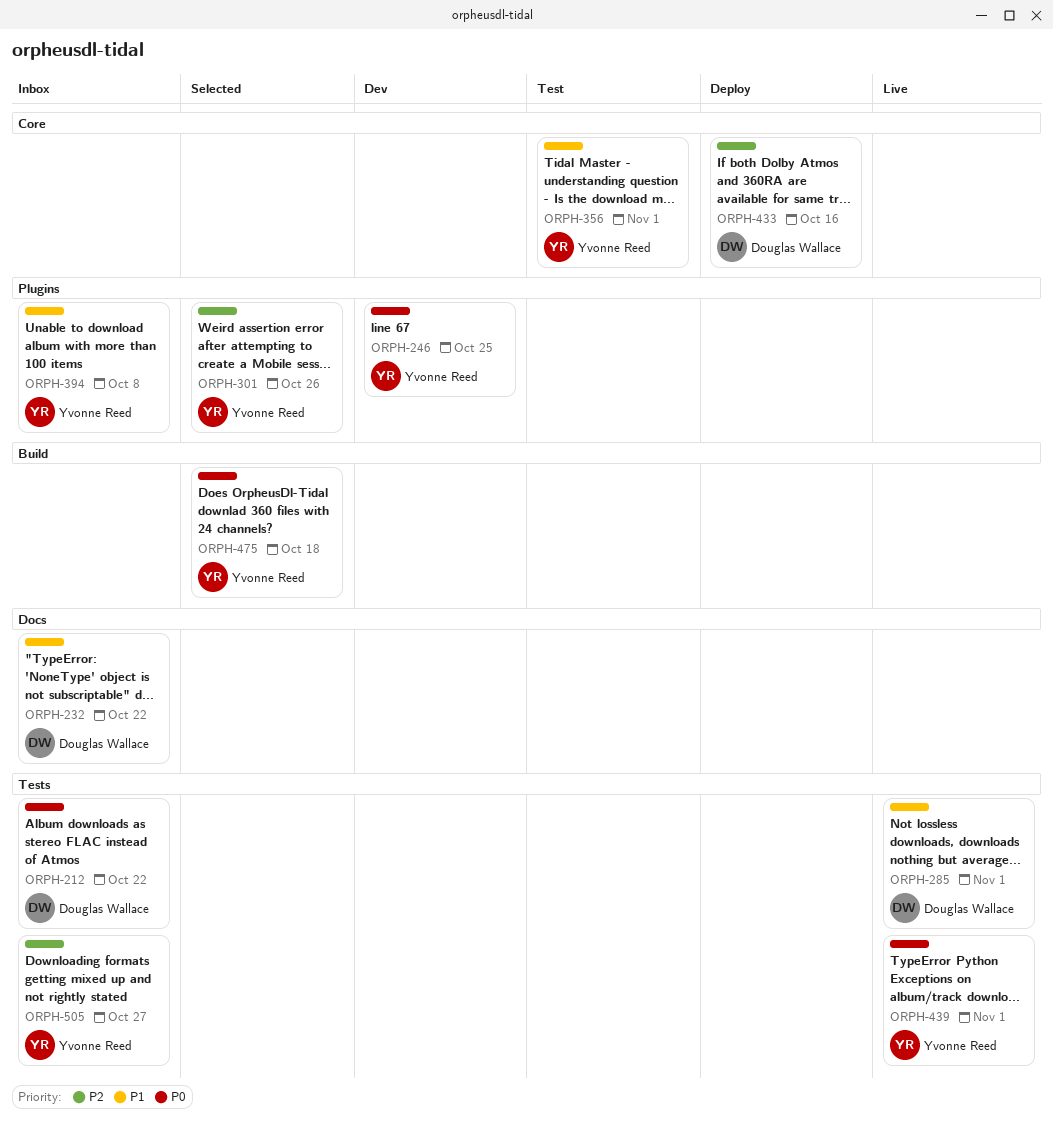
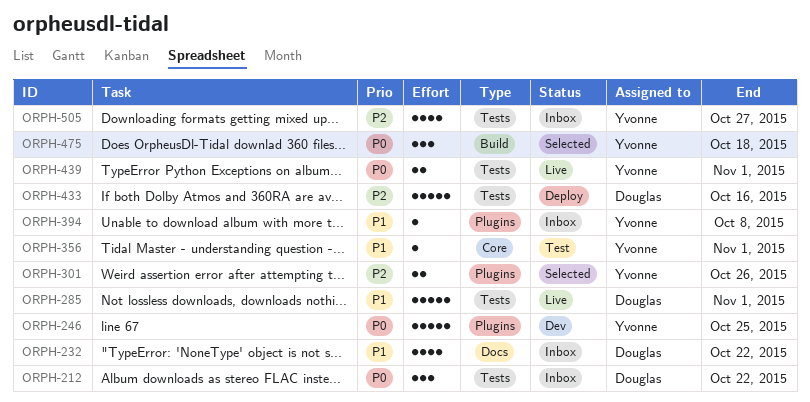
ORPH-433, label: Core -> Tests

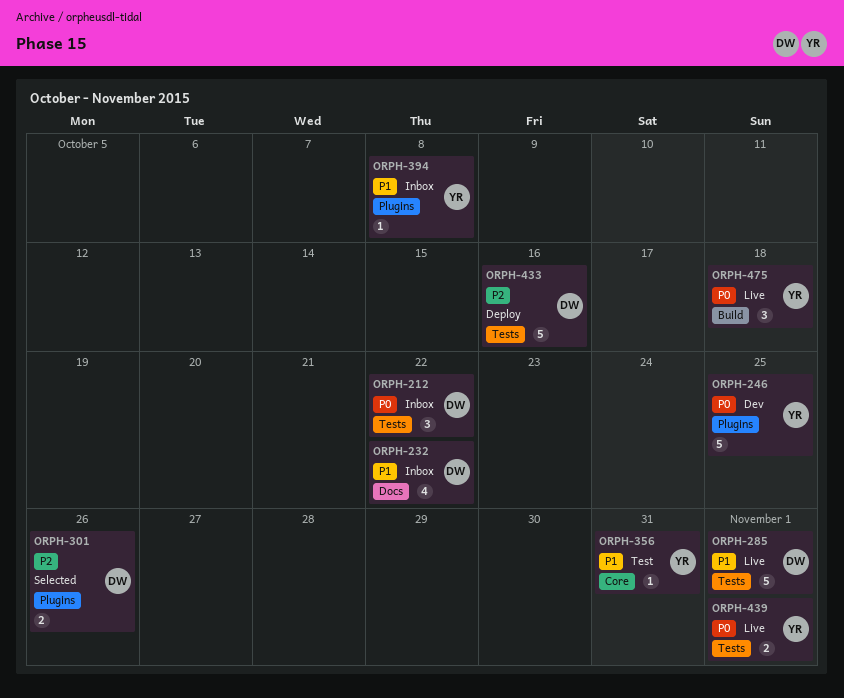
ORPH-301, owner: Yvonne -> Douglas
ORPH-356, due: Nov 1 -> Oct 31
ORPH-475, status: Selected -> Live
ORPH-505: present -> none

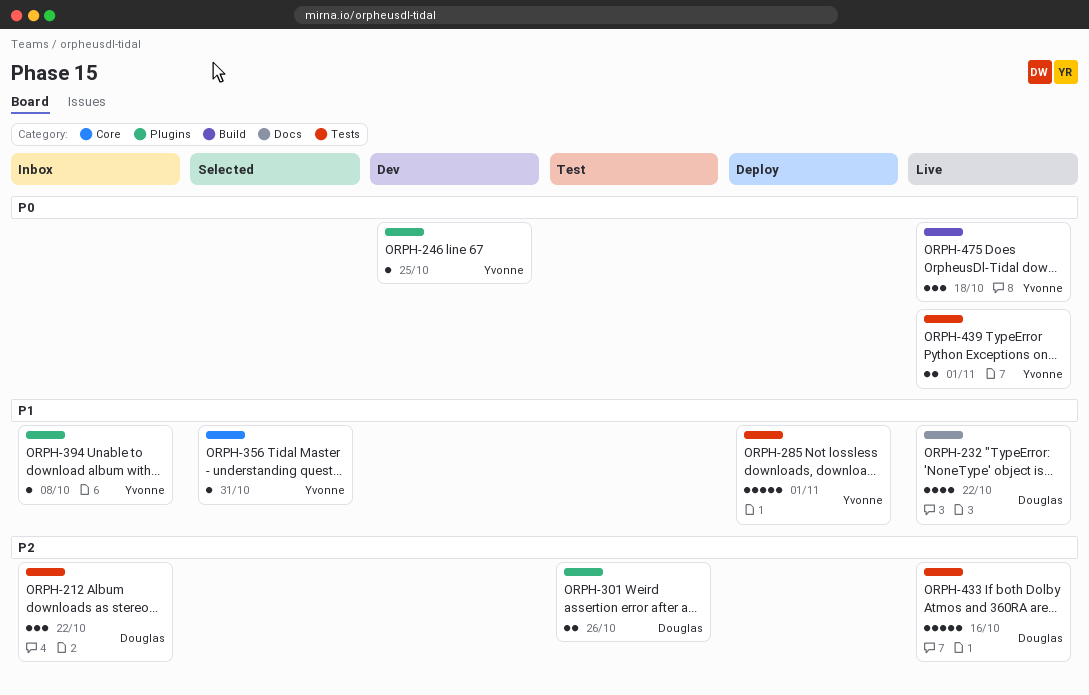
ORPH-212, priority: P0 -> P2
ORPH-232, status: Inbox -> Live
ORPH-246, estimate: 5 -> 1
ORPH-285, status: Live -> Deploy
ORPH-285, owner: Douglas -> Yvonne
ORPH-301, status: Selected -> Test
ORPH-356, status: Test -> Selected
ORPH-433, status: Deploy -> Live

